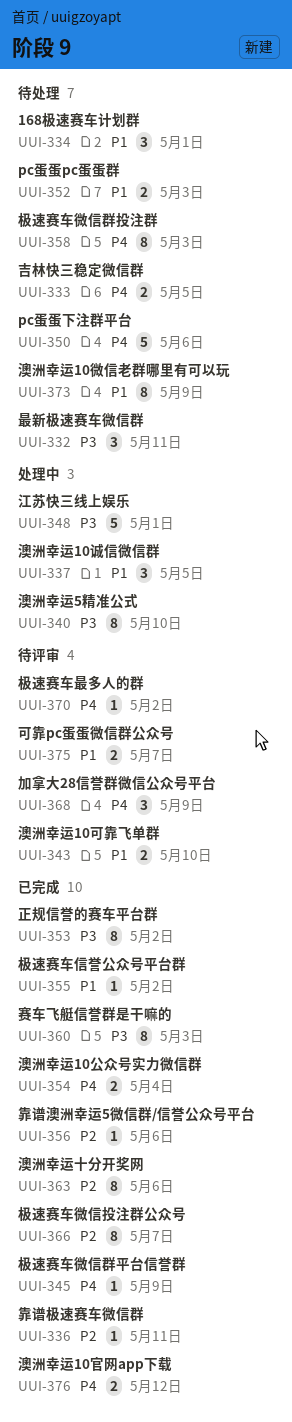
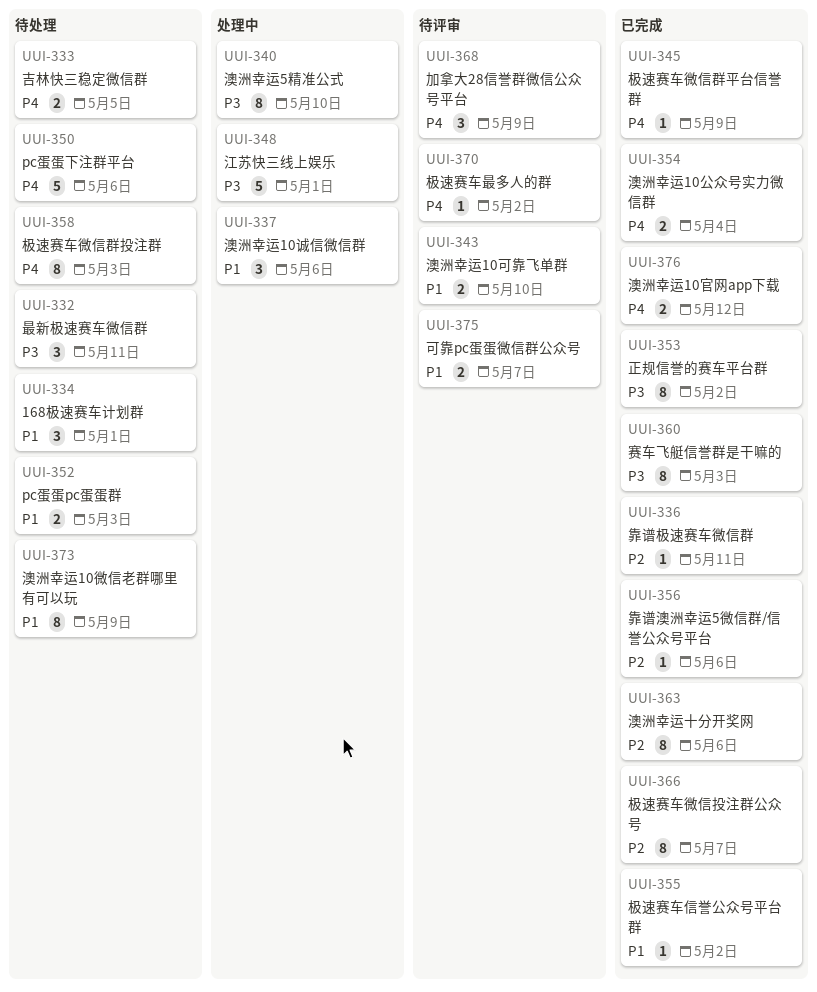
UUI-337, due: May 5 -> May 6

